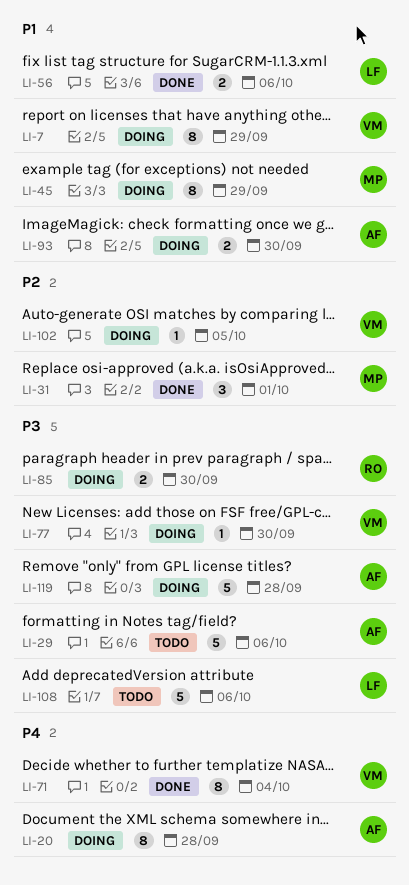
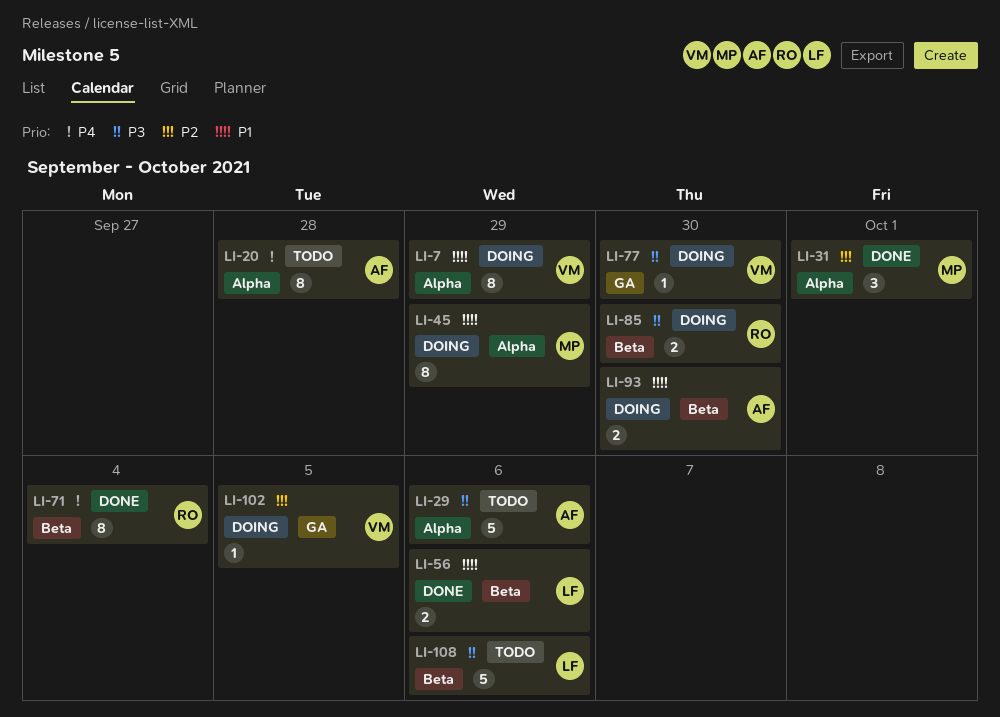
LI-20, status: Doing -> Todo
LI-71, owner: VM -> RO
LI-119: present -> none

